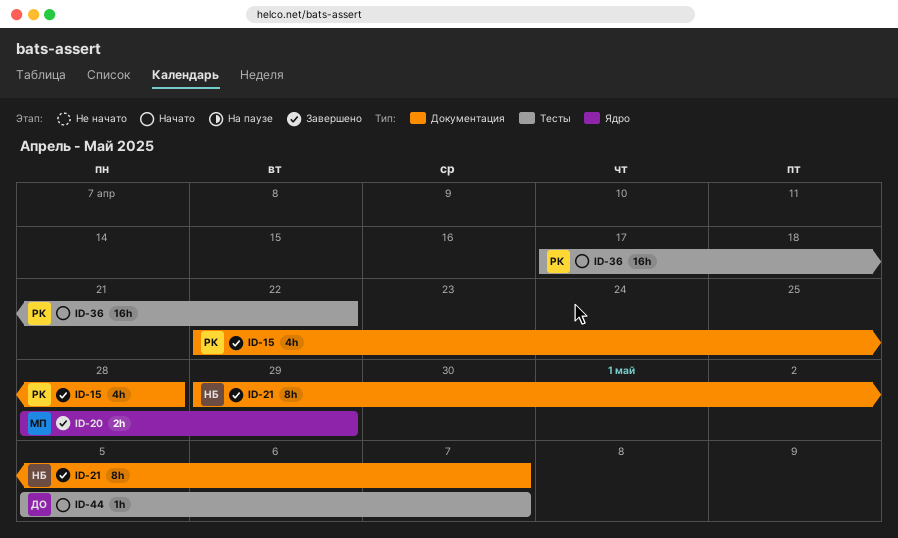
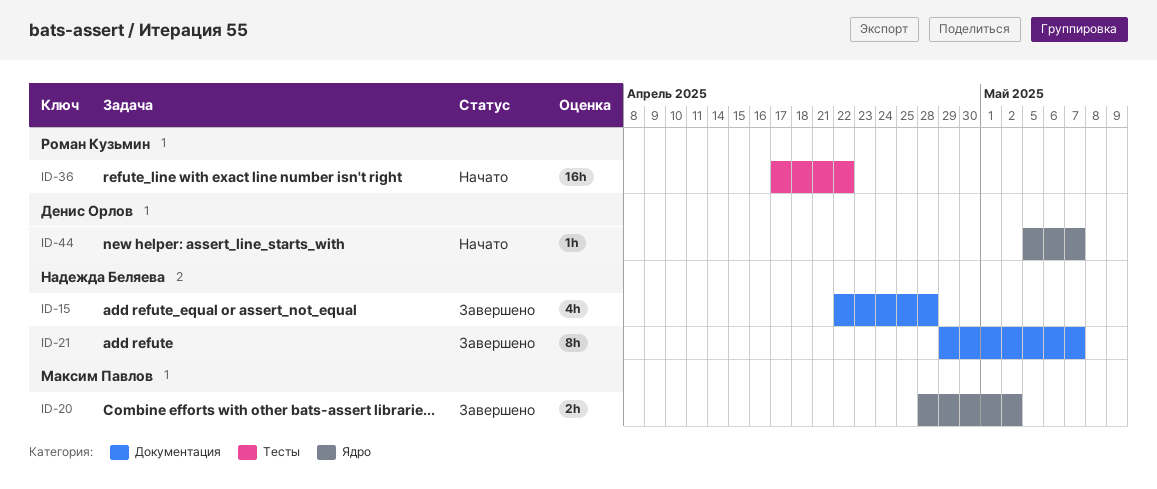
ID-15, owner: Роман Кузьмин -> Надежда Беляева
ID-20, due: Apr 29 -> May 2
ID-44, label: Тесты -> Ядро

